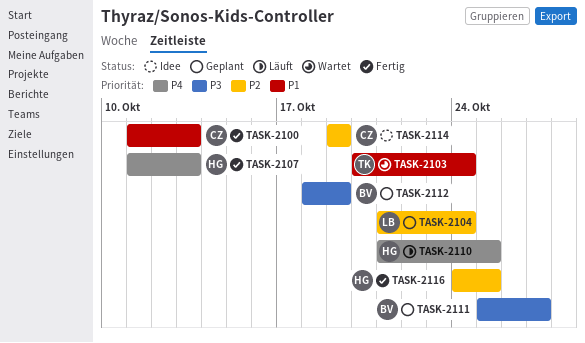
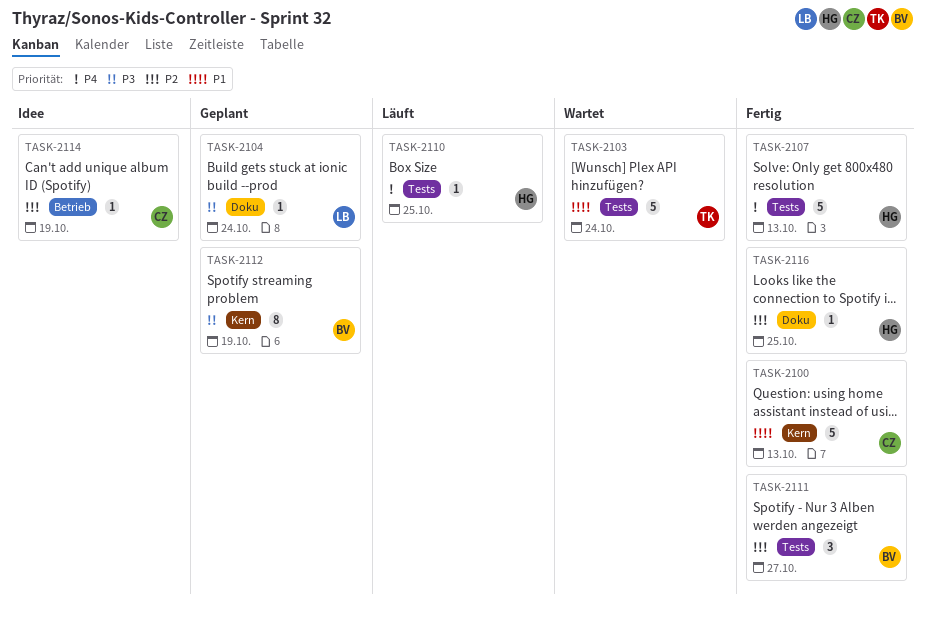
TASK-2104, priority: P2 -> P3
TASK-2111, status: Geplant -> Fertig
TASK-2111, priority: P3 -> P2

